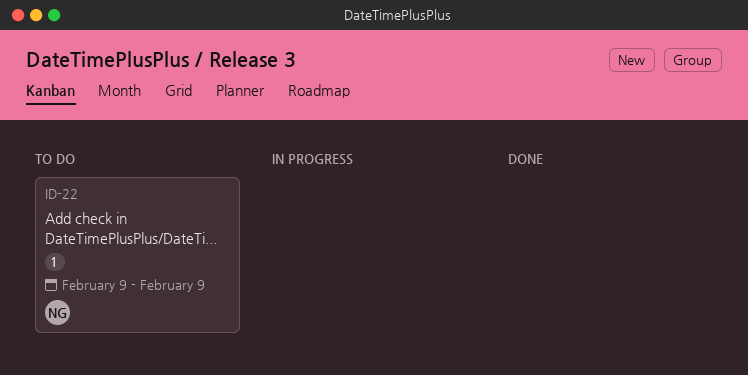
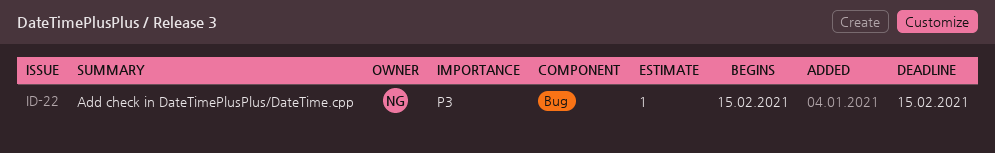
ID-22, start: Feb 9 -> Feb 15
ID-22, due: Feb 9 -> Feb 15

